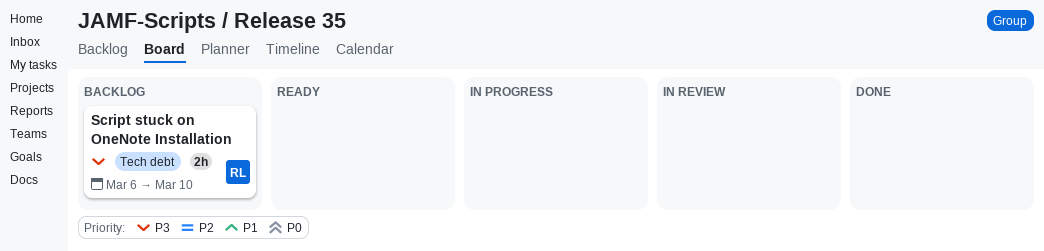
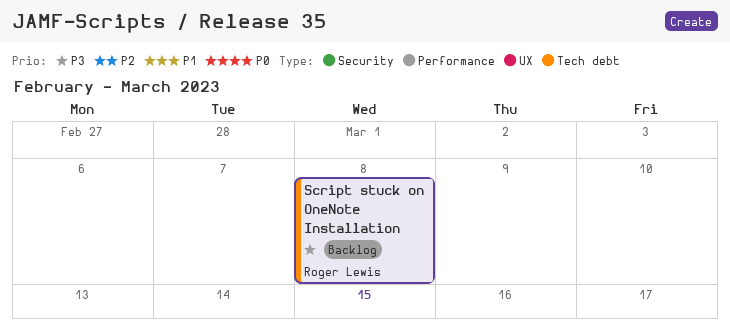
Script stuck on OneNote Installation, due: Mar 10 -> Mar 8

